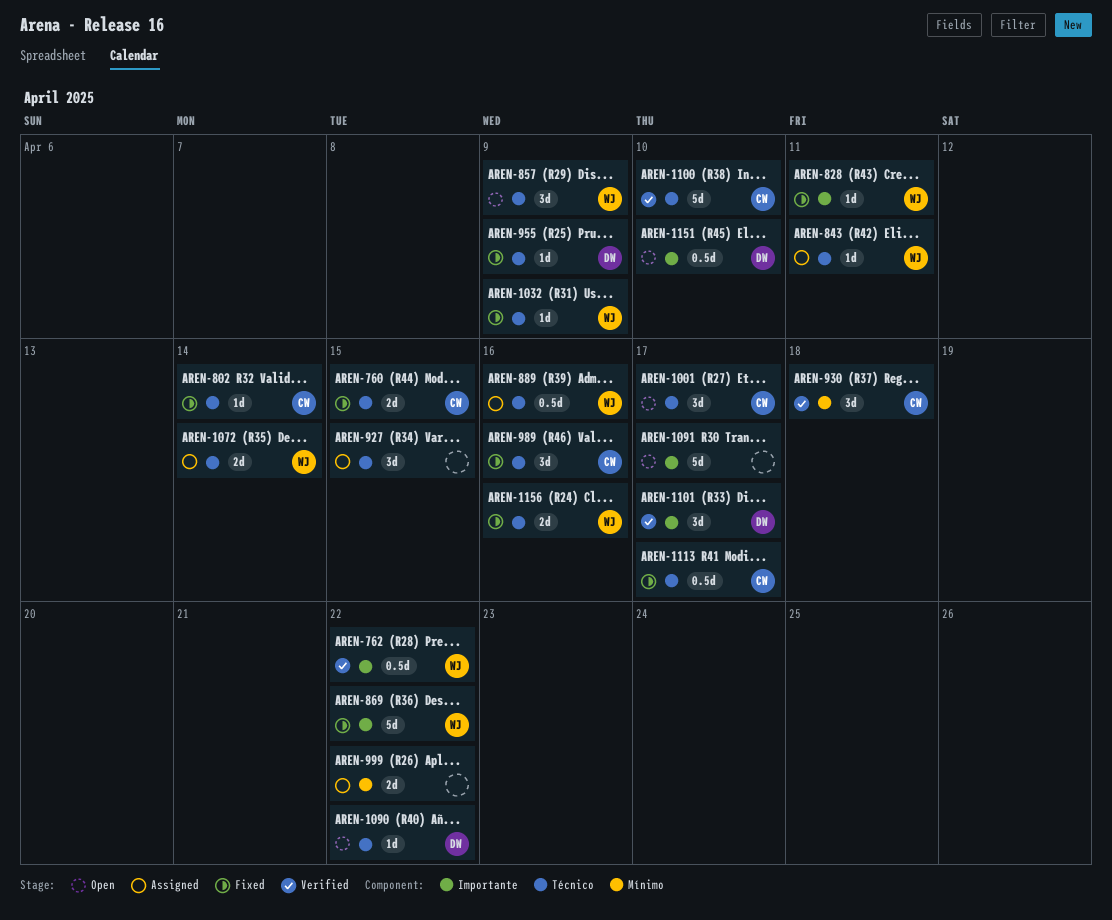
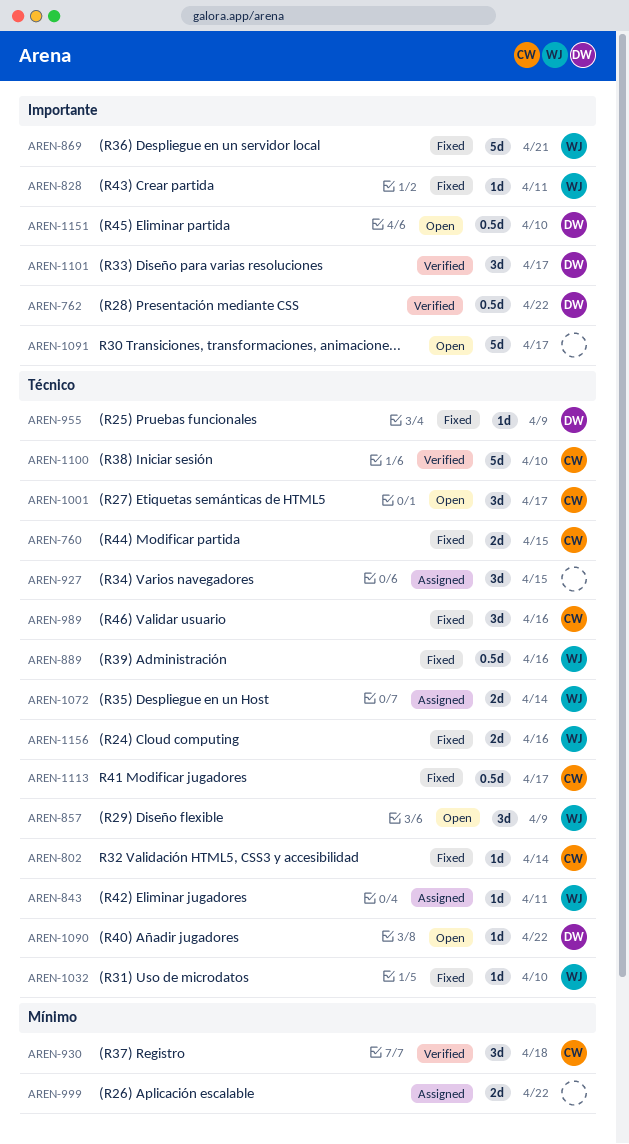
AREN-762, owner: WJ -> DW
AREN-869, due: Apr 22 -> Apr 21
AREN-889, status: Assigned -> Fixed
AREN-1032, due: Apr 9 -> Apr 10

